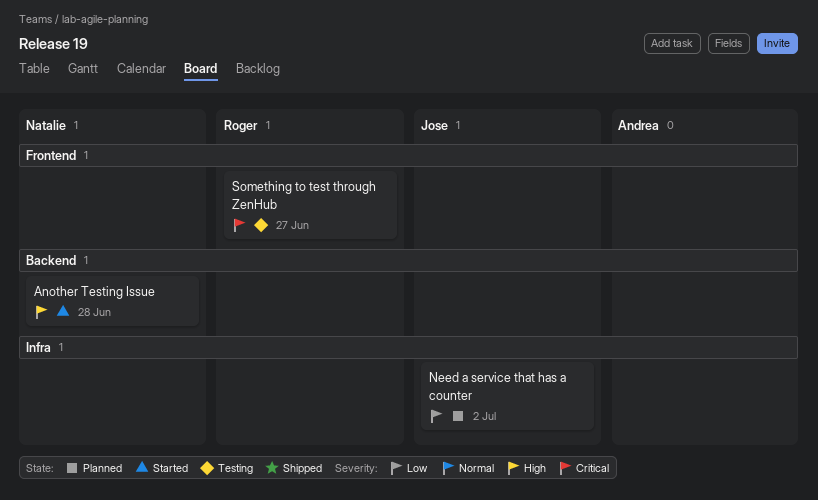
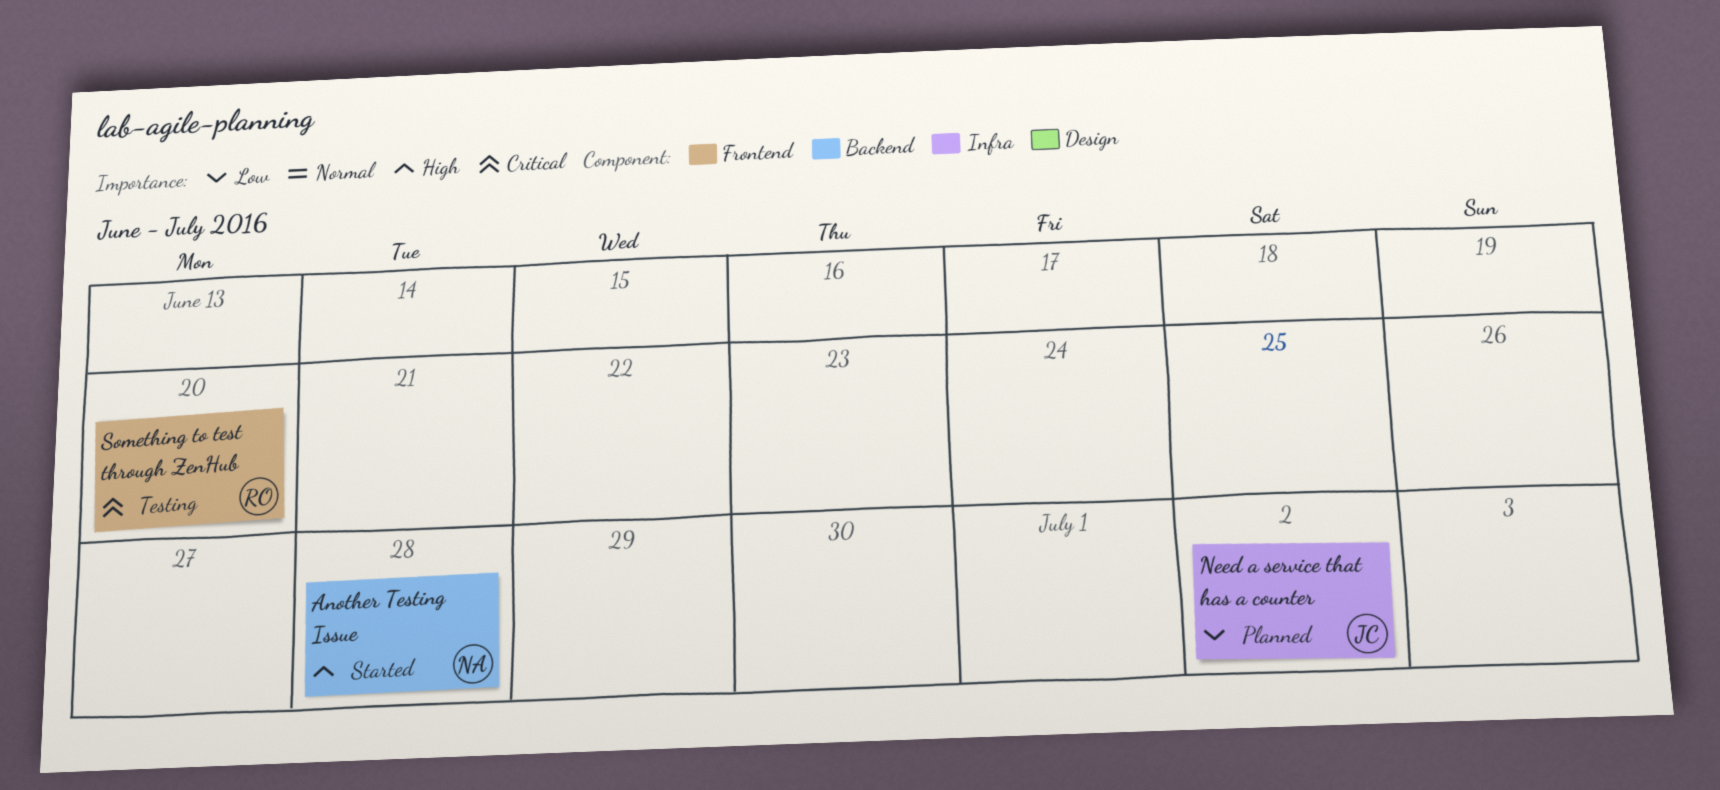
Something to test through ZenHub, due: Jun 27 -> Jun 20

